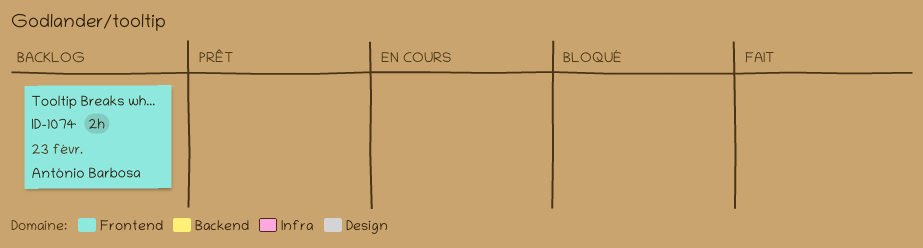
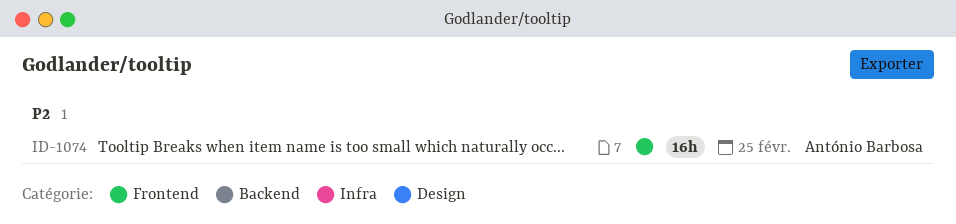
ID-1074, estimate: 2h -> 16h
ID-1074, due: Feb 23 -> Feb 25

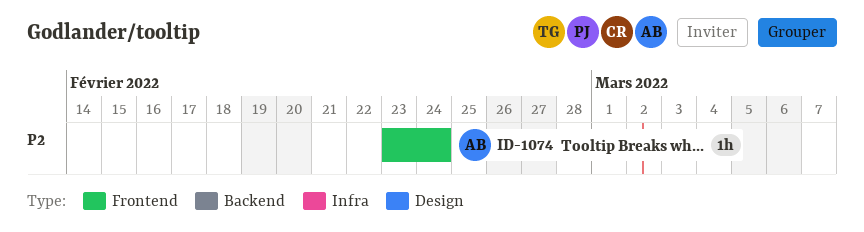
ID-1074, estimate: 16h -> 1h
ID-1074, due: Feb 25 -> Feb 24

